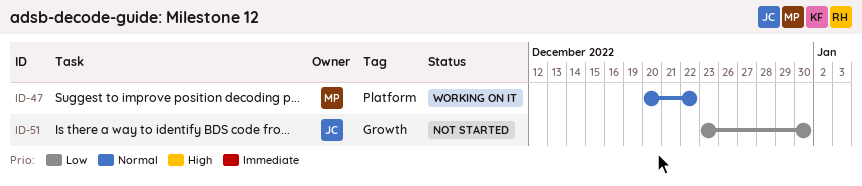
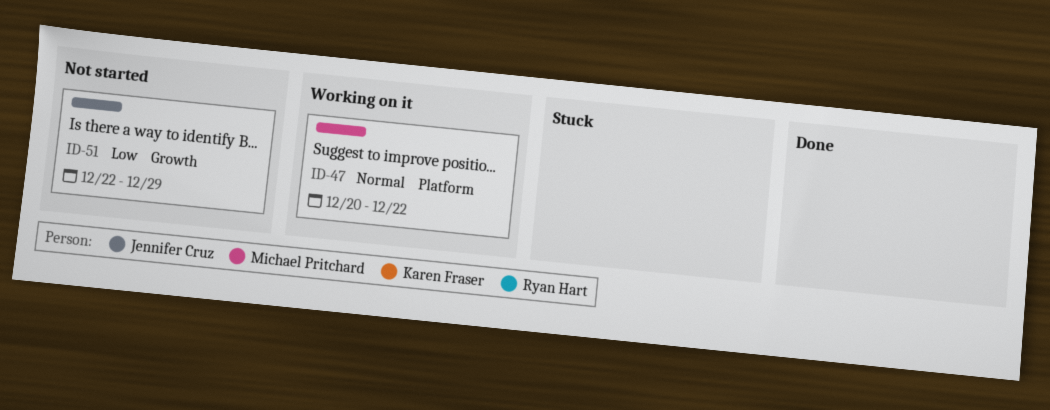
ID-51, start: Dec 23 -> Dec 22
ID-51, due: Dec 30 -> Dec 29

